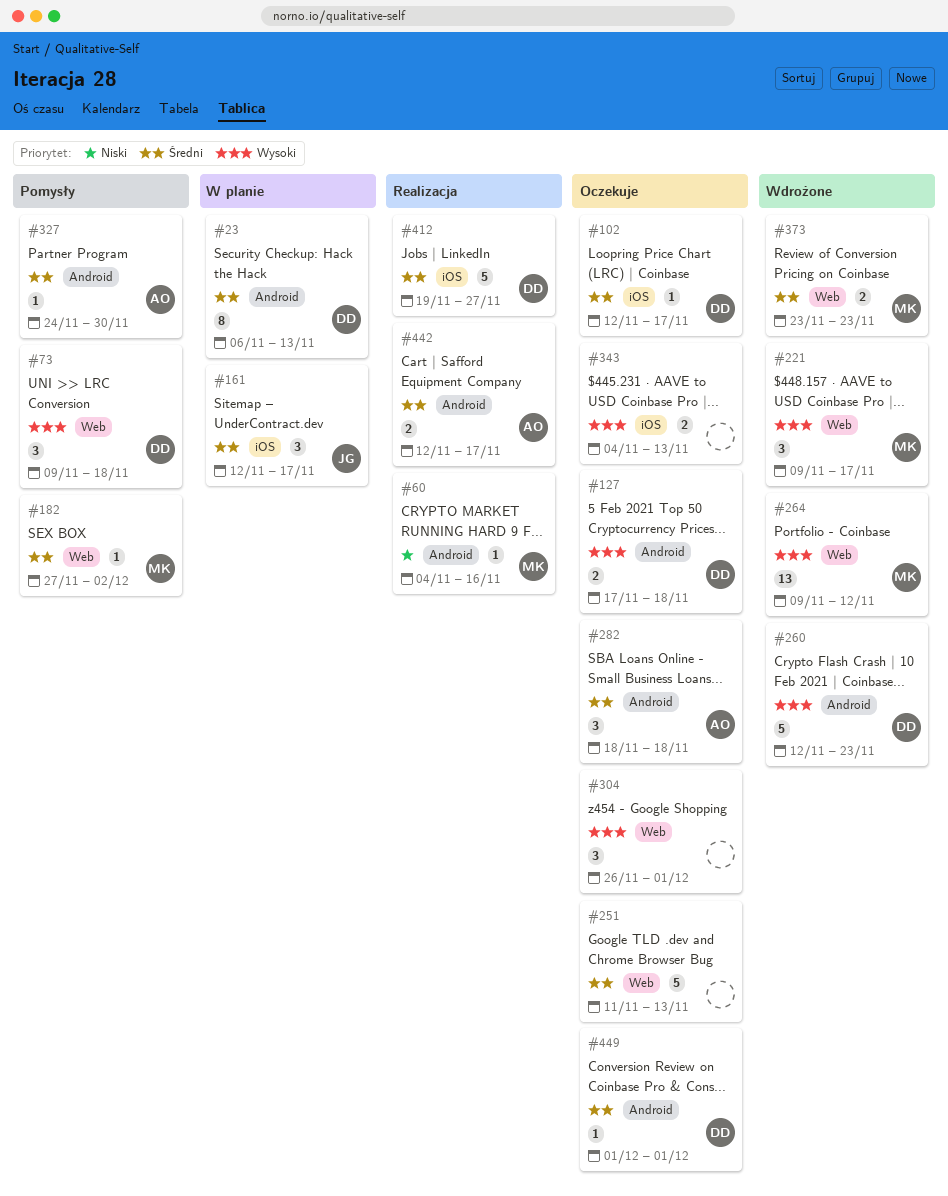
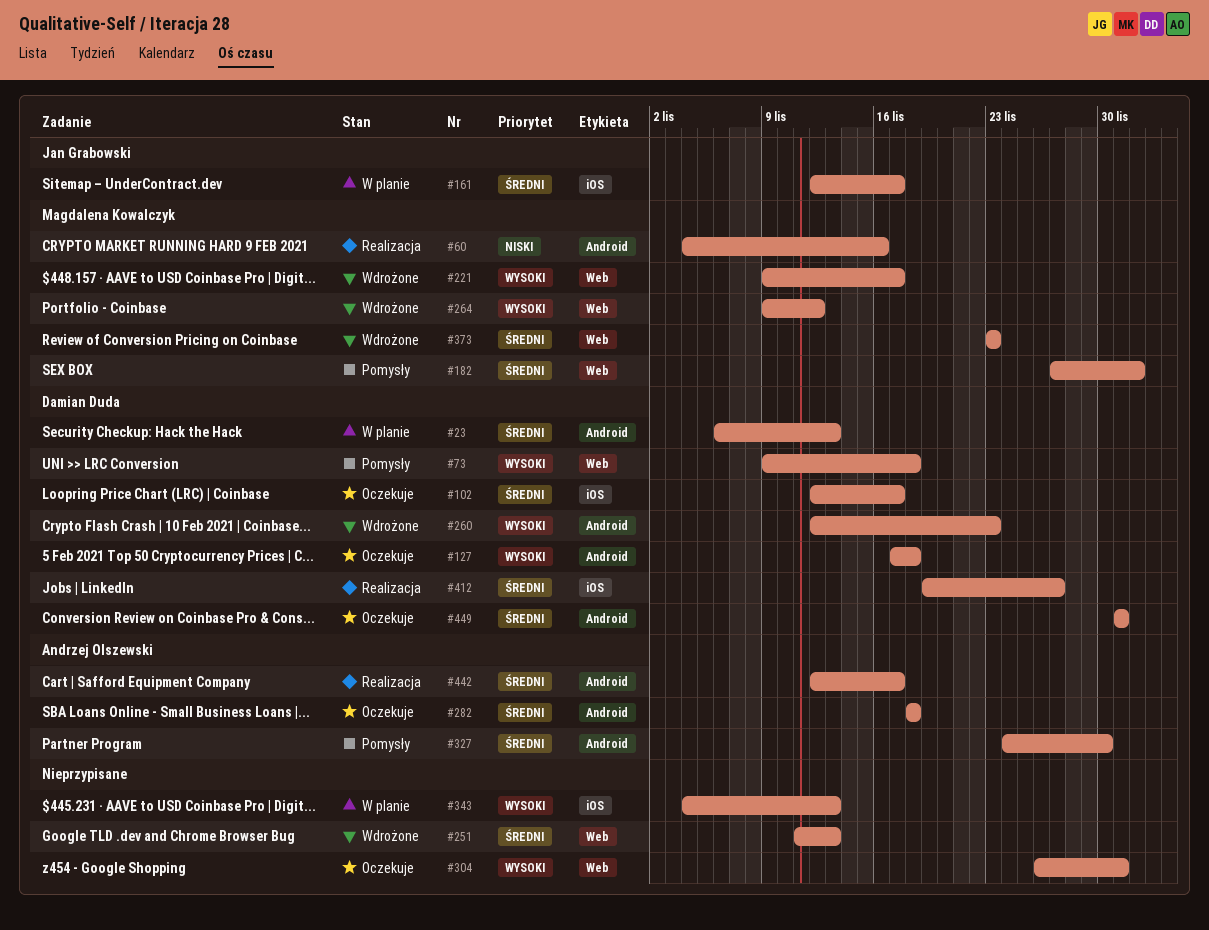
#251, status: Oczekuje -> Wdrożone
#343, status: Oczekuje -> W planie

